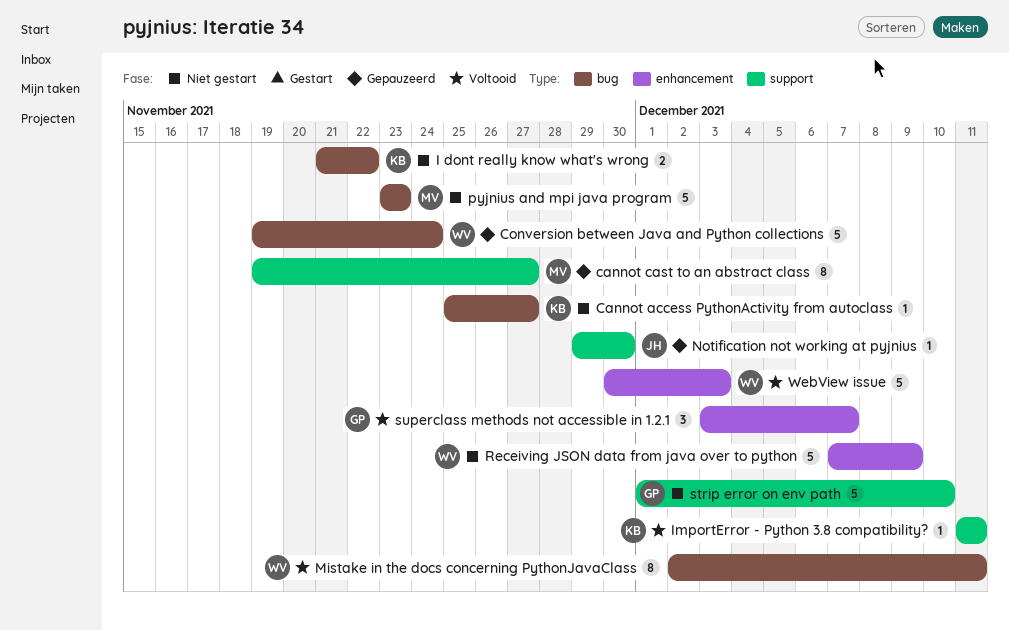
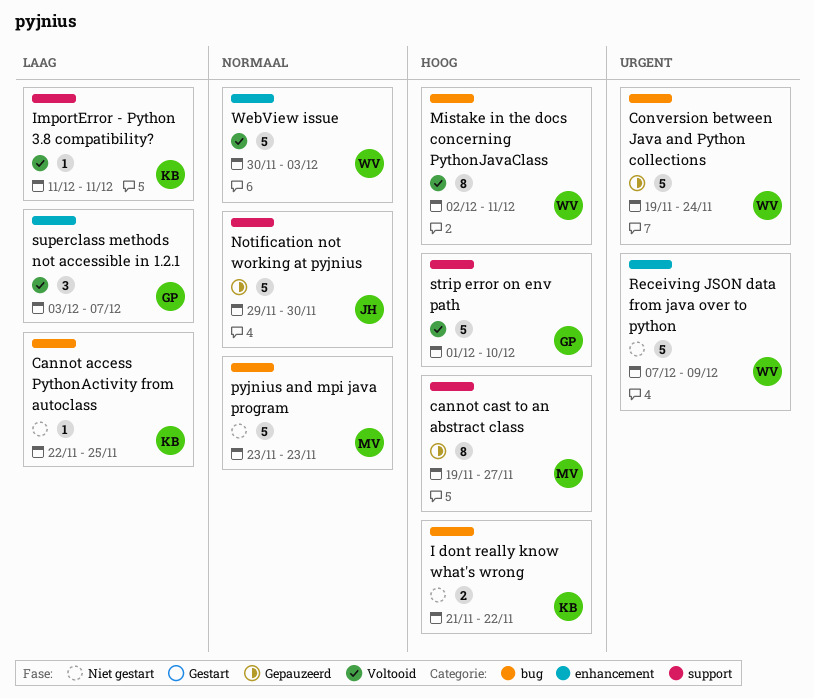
Cannot access PythonActivity from autoclass, start: Nov 25 -> Nov 22
Cannot access PythonActivity from autoclass, due: Nov 27 -> Nov 25
Notification not working at pyjnius, estimate: 1 -> 5
strip error on env path, status: Niet gestart -> Voltooid

